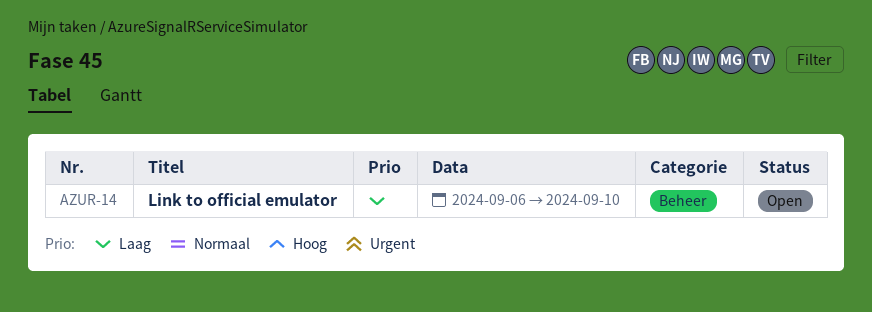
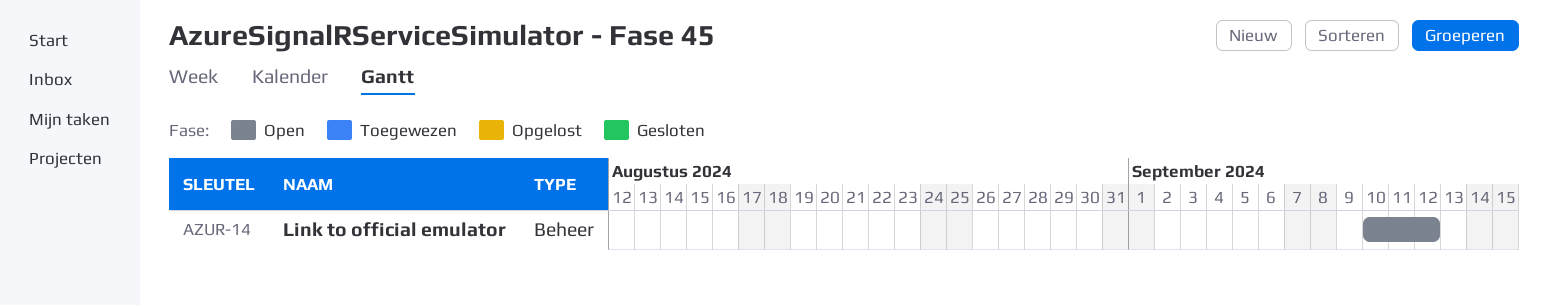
AZUR-14, start: Sep 6 -> Sep 10
AZUR-14, due: Sep 10 -> Sep 12

